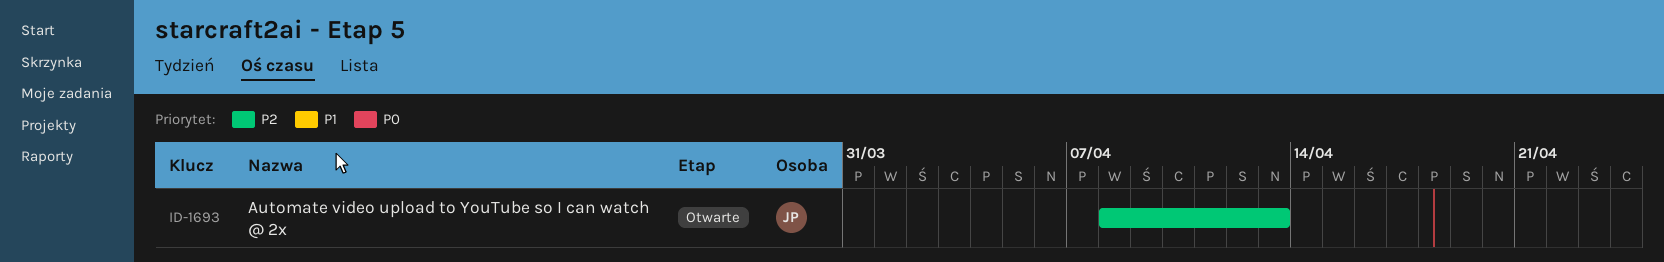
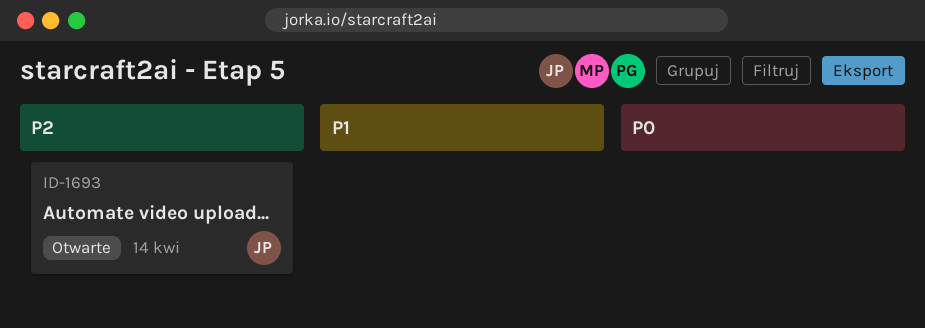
ID-1693, due: Apr 13 -> Apr 14

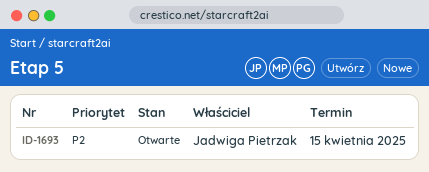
ID-1693, due: Apr 14 -> Apr 15

